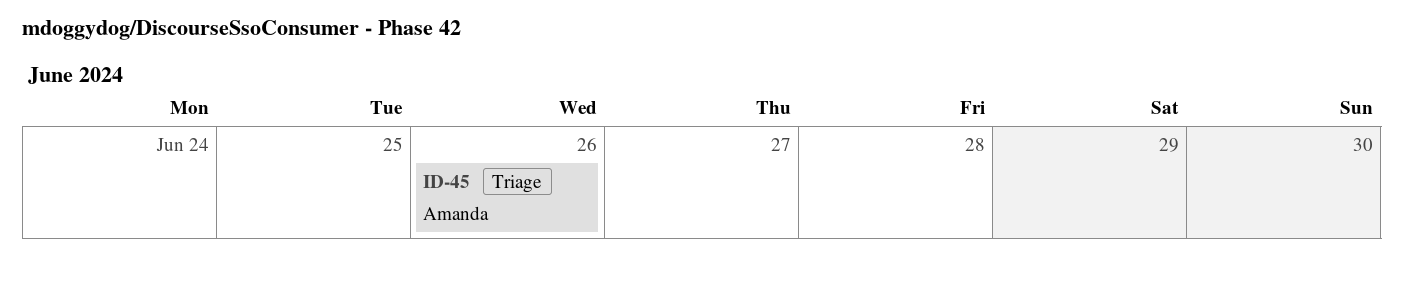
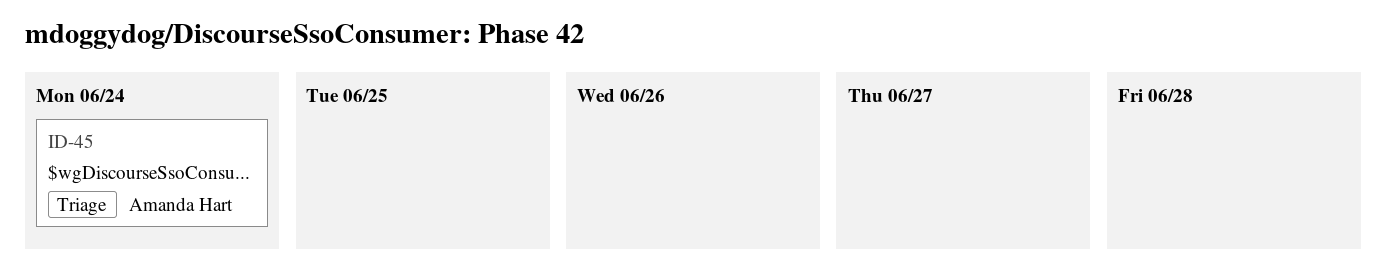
ID-45, due: Jun 26 -> Jun 24

